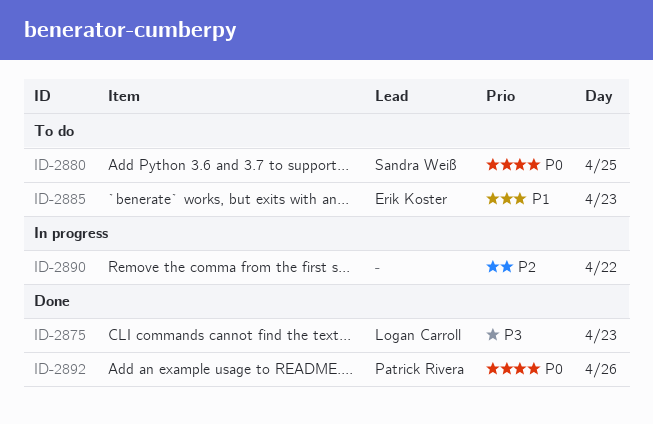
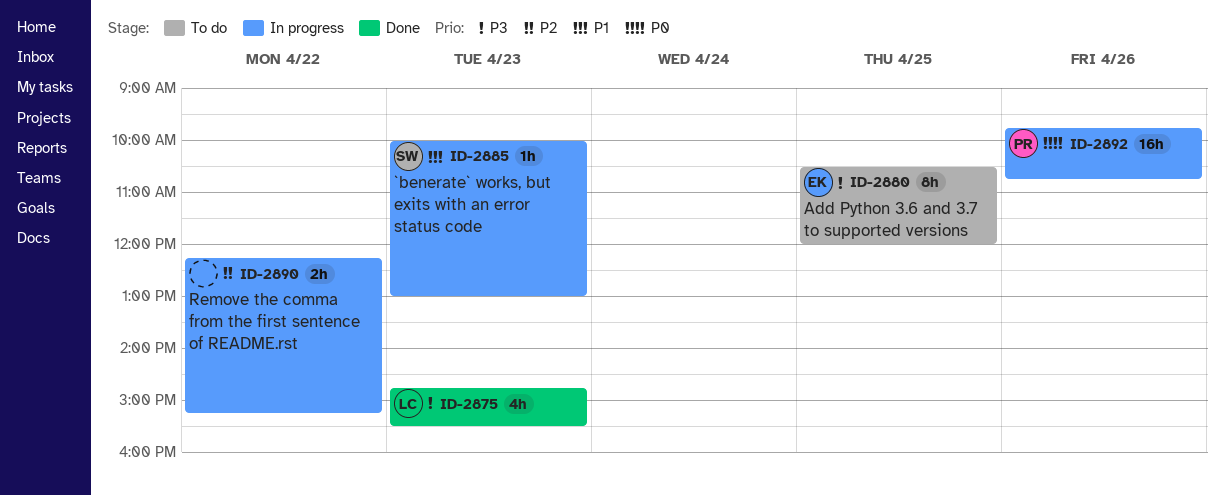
ID-2880, owner: Sandra Weiß -> Erik Koster
ID-2880, priority: P0 -> P3
ID-2885, status: To do -> In progress
ID-2885, owner: Erik Koster -> Sandra Weiß
ID-2892, status: Done -> In progress

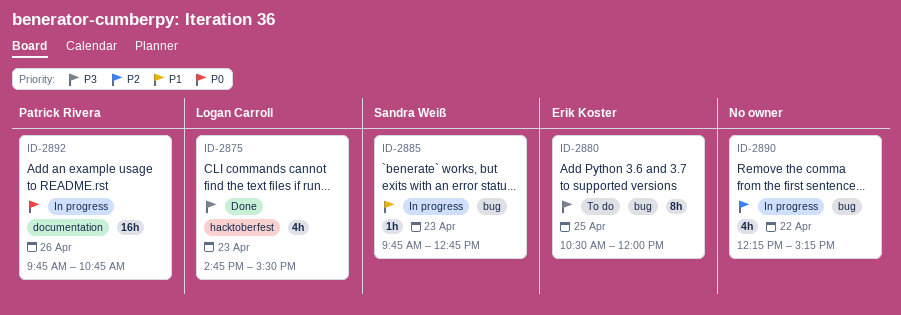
ID-2885, begins: 10:00 -> 09:45
ID-2885, ends: 13:00 -> 12:45
ID-2890, estimate: 2h -> 4h

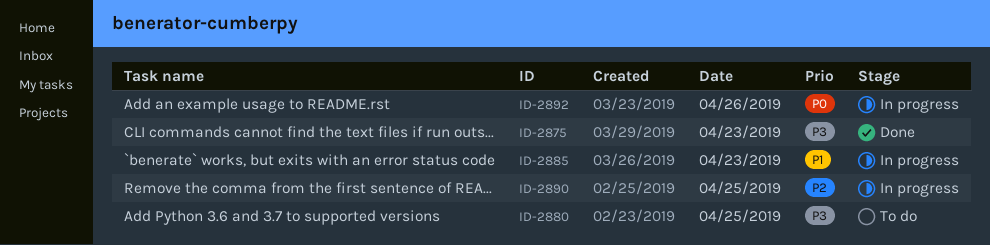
ID-2890, day: Apr 22 -> Apr 25

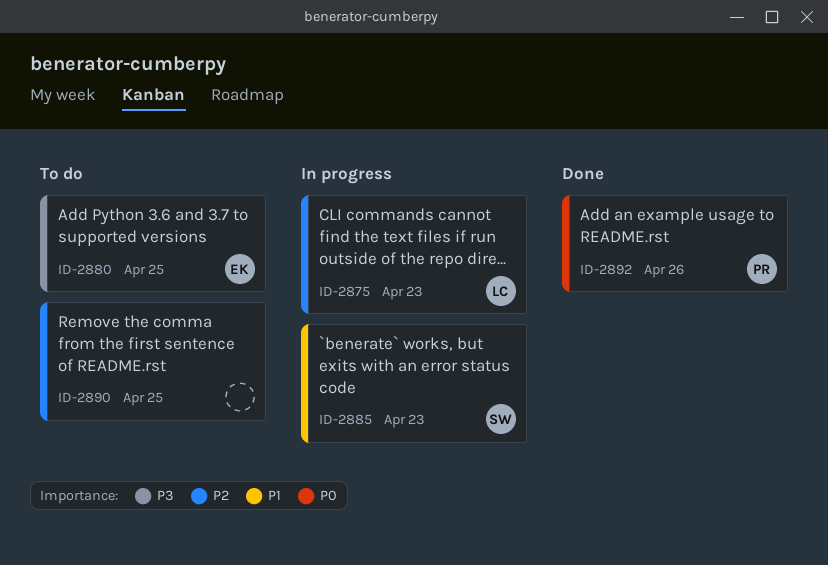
ID-2875, status: Done -> In progress
ID-2875, priority: P3 -> P2
ID-2890, status: In progress -> To do
ID-2892, status: In progress -> Done

